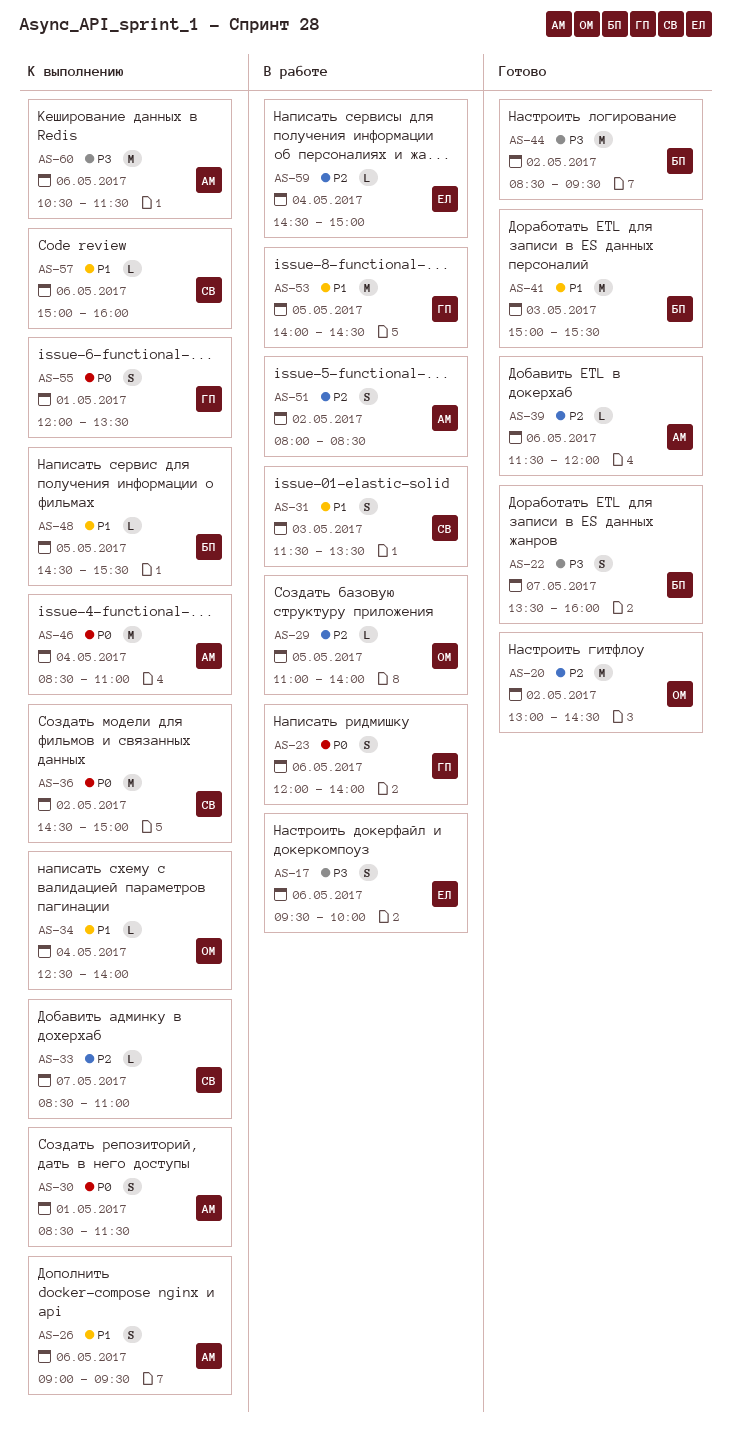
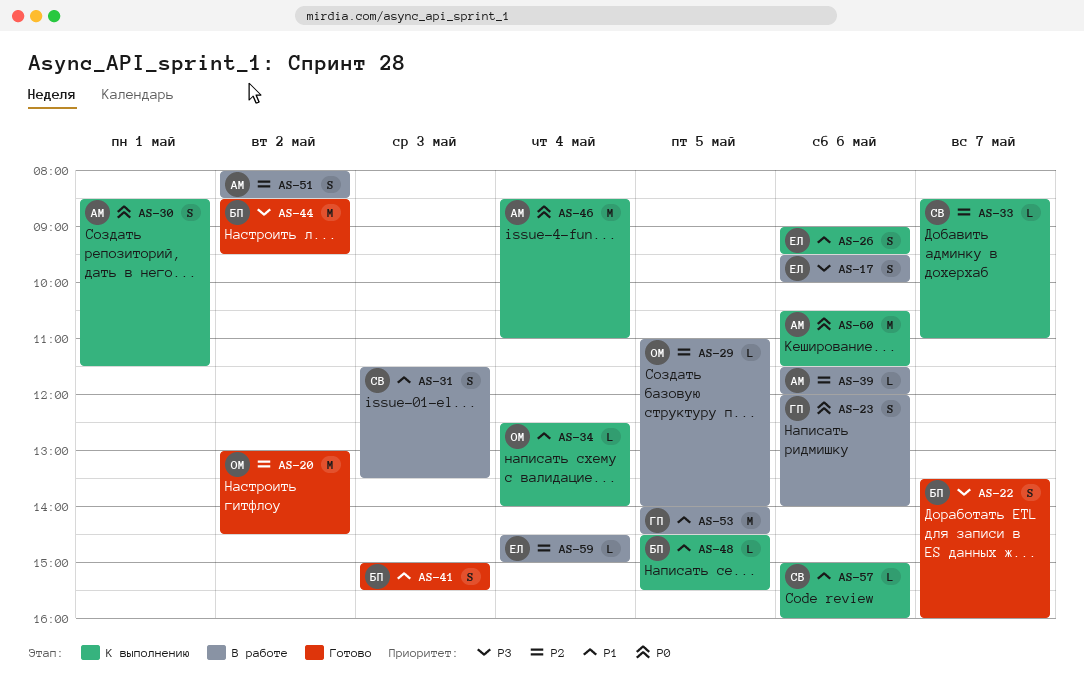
AS-26, owner: АМ -> ЕЛ
AS-36: present -> none
AS-39, status: Готово -> В работе
AS-41, estimate: M -> S
AS-55: present -> none
AS-60, priority: P3 -> P0

